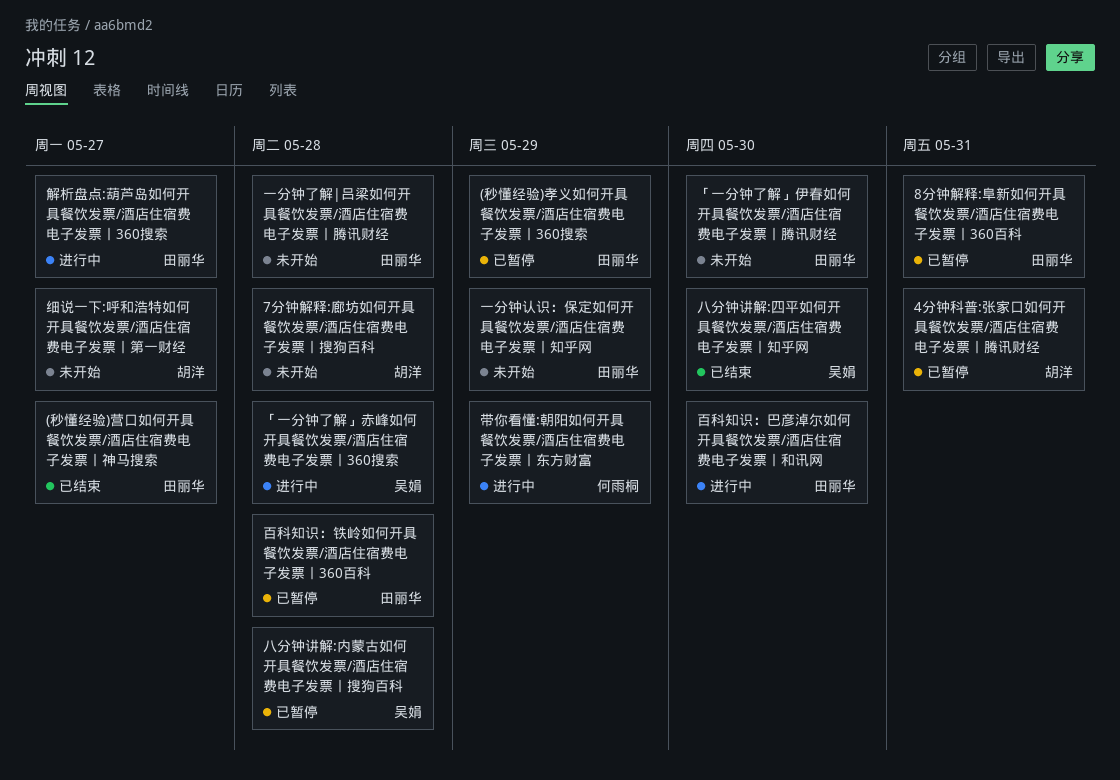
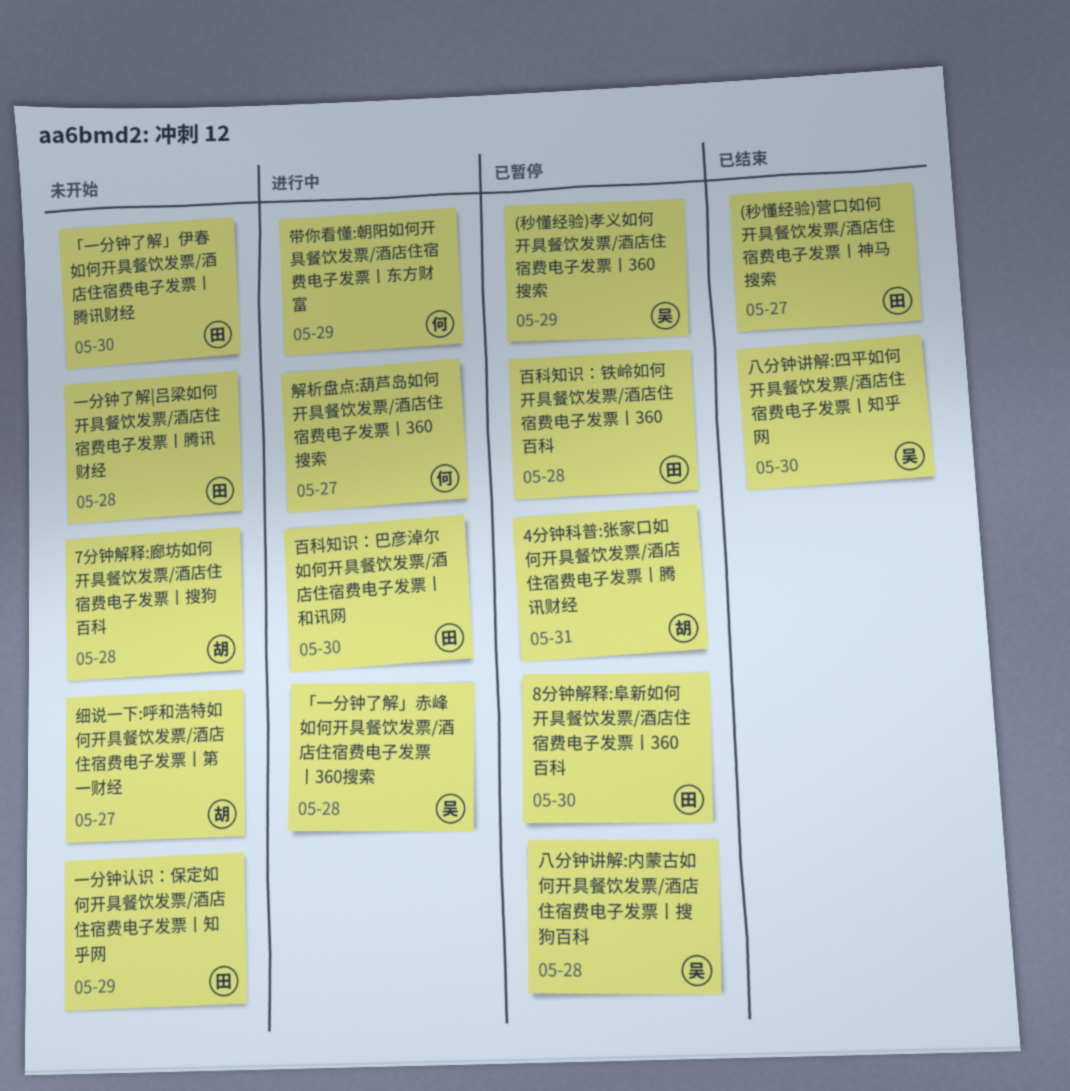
(秒懂经验)孝义如何开具餐饮发票/酒店住宿费电子发票丨360搜索, owner: 田丽华 -> 吴娟
8分钟解释:阜新如何开具餐饮发票/酒店住宿费电子发票丨360百科, due: May 31 -> May 30
解析盘点:葫芦岛如何开具餐饮发票/酒店住宿费电子发票丨360搜索, owner: 田丽华 -> 何雨桐

